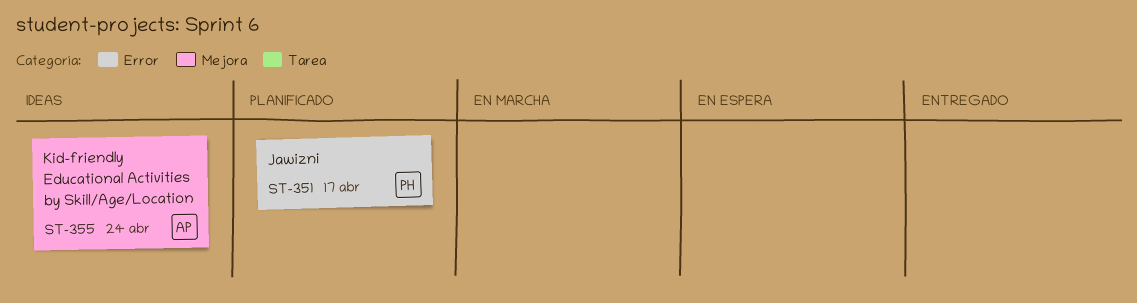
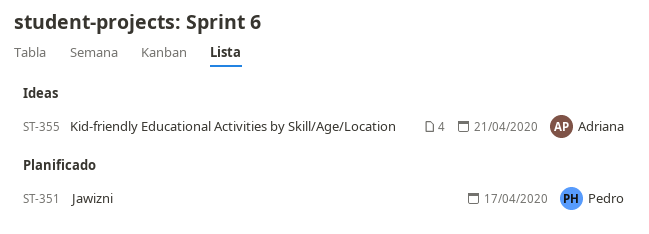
ST-355, due: Apr 24 -> Apr 21

